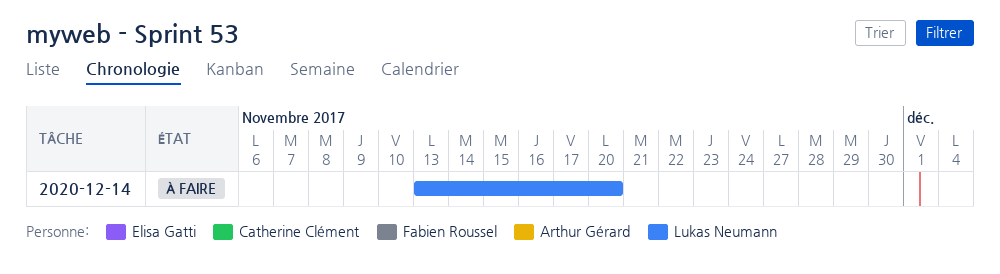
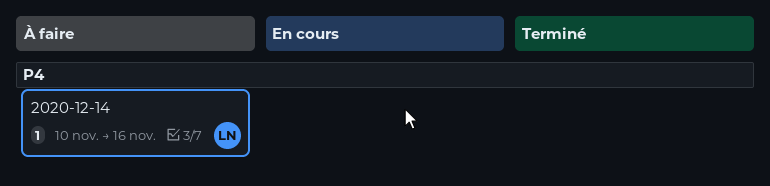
2020-12-14, start: Nov 13 -> Nov 10
2020-12-14, due: Nov 20 -> Nov 16

